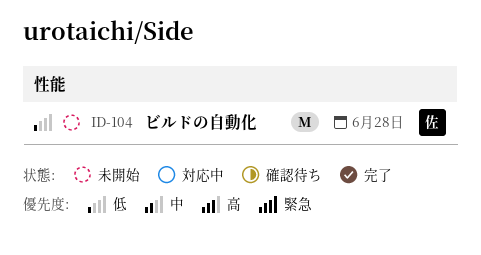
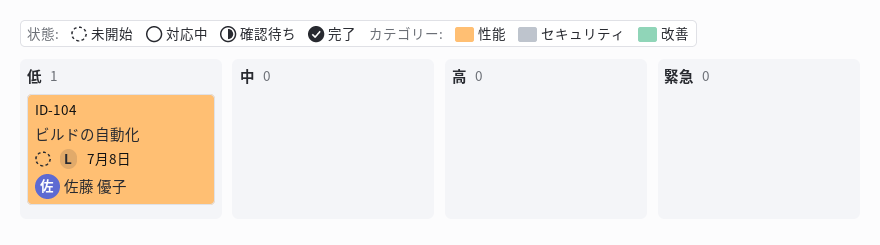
ID-104, estimate: M -> L
ID-104, due: Jun 28 -> Jul 8

